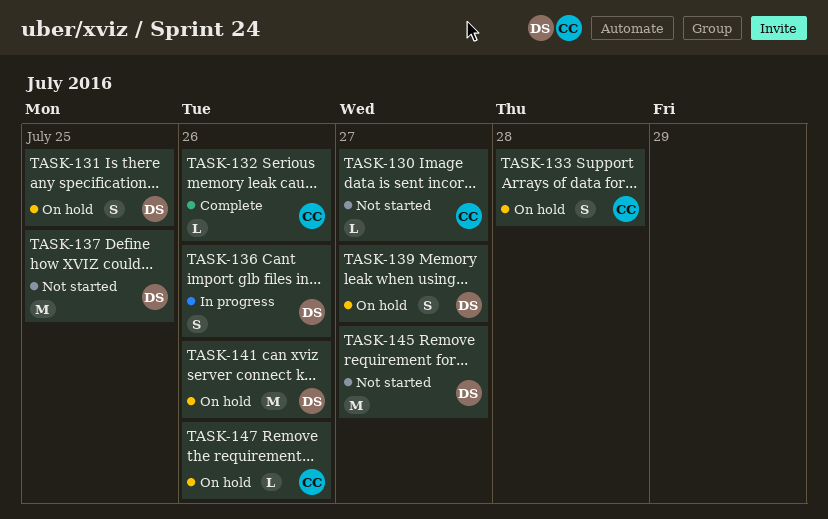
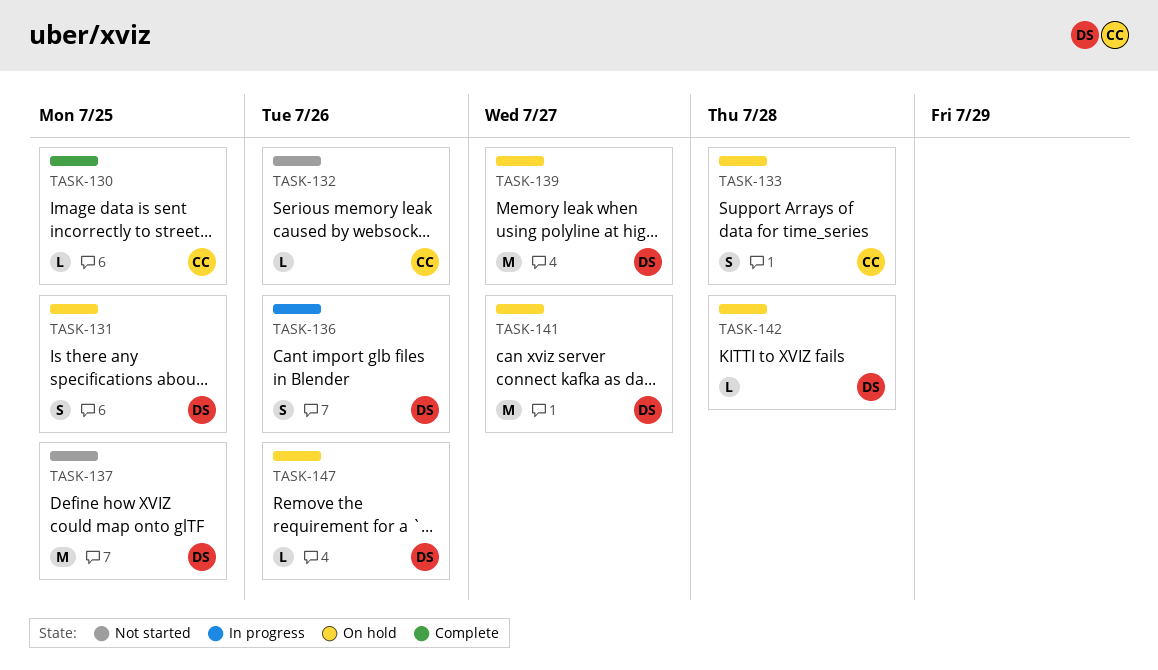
TASK-130, status: Not started -> Complete
TASK-130, due: Jul 27 -> Jul 25
TASK-132, status: Complete -> Not started
TASK-139, estimate: S -> M
TASK-141, due: Jul 26 -> Jul 27
TASK-142: none -> present
TASK-145: present -> none
TASK-147, owner: CC -> DS

